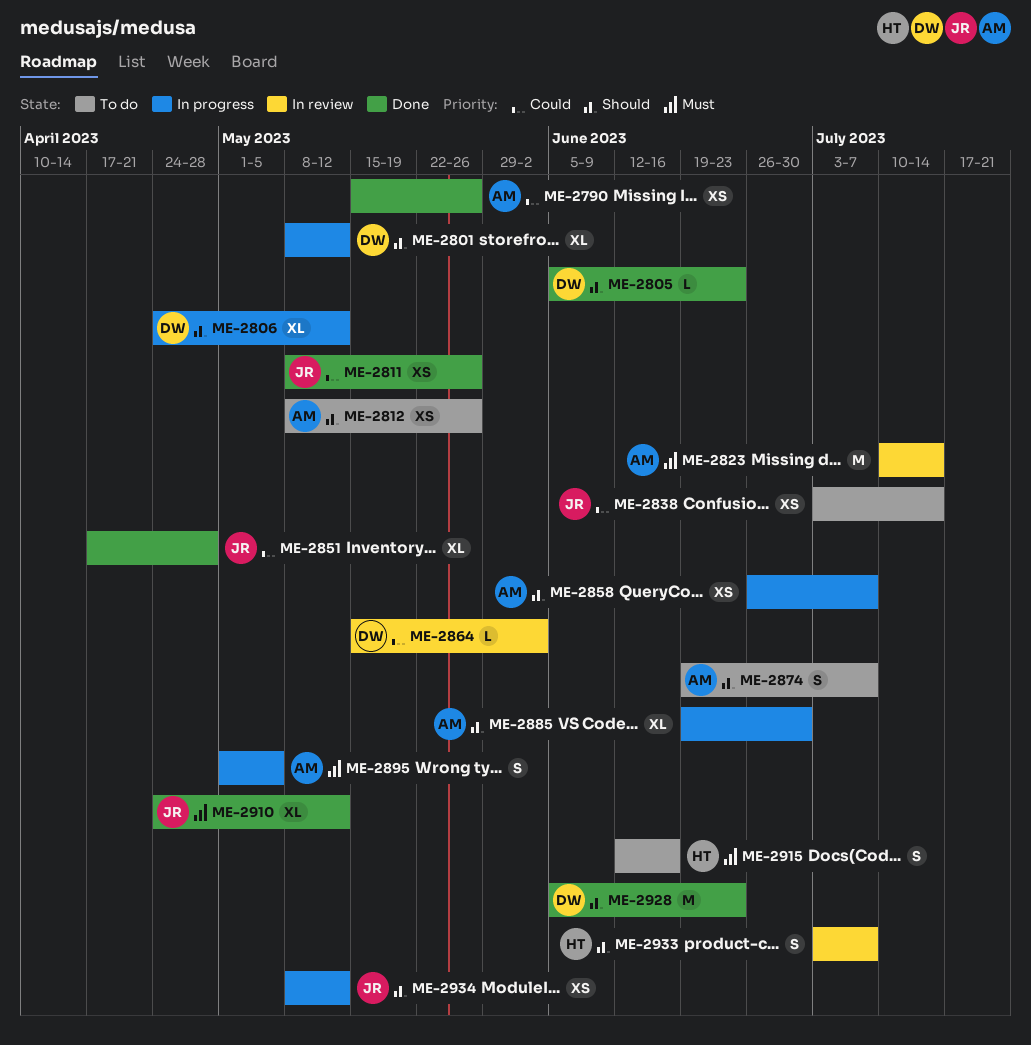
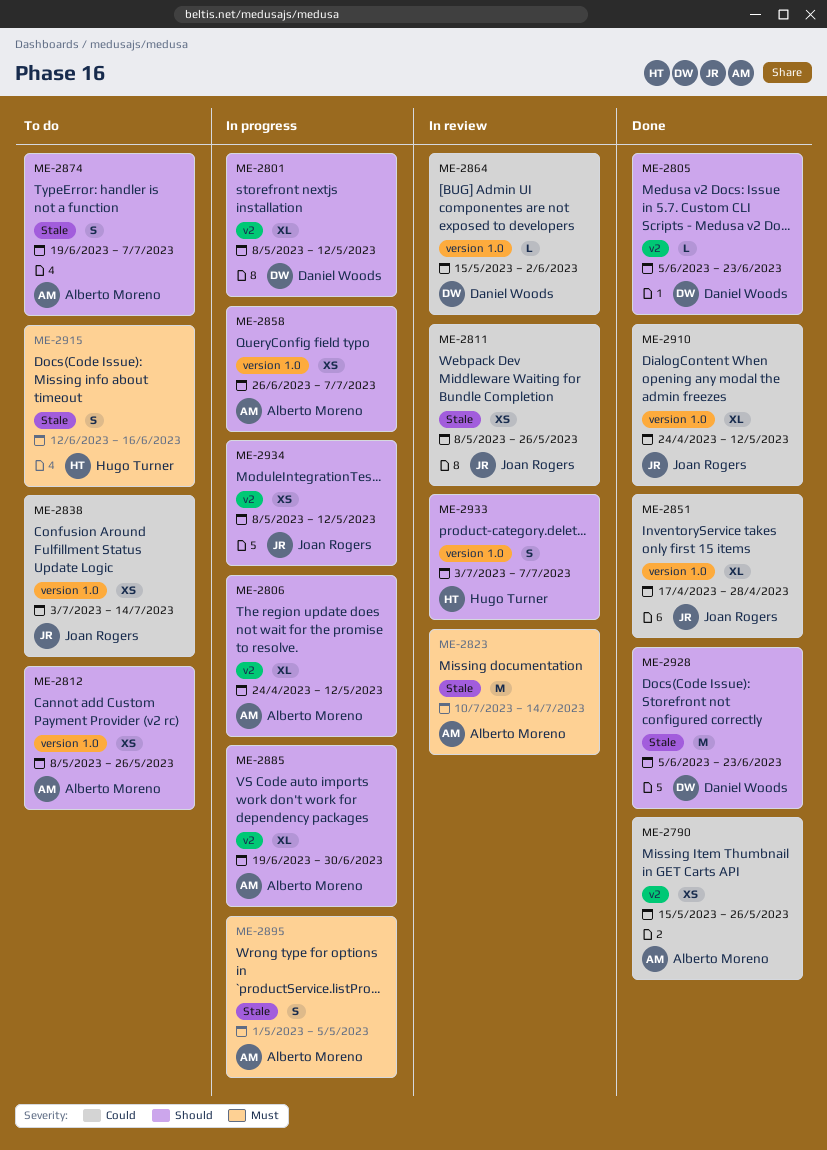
ME-2806, owner: Daniel Woods -> Alberto Moreno
ME-2811, status: Done -> In review
ME-2910, priority: Must -> Could

